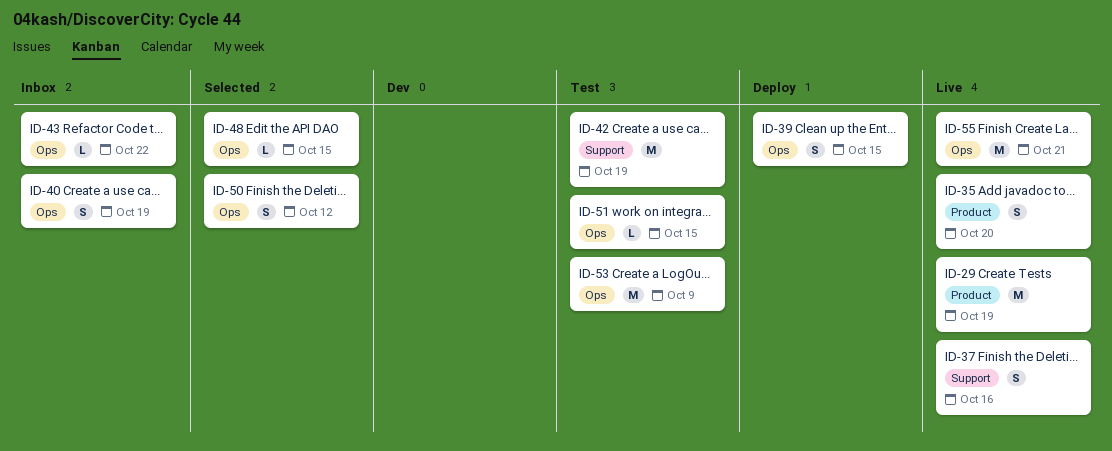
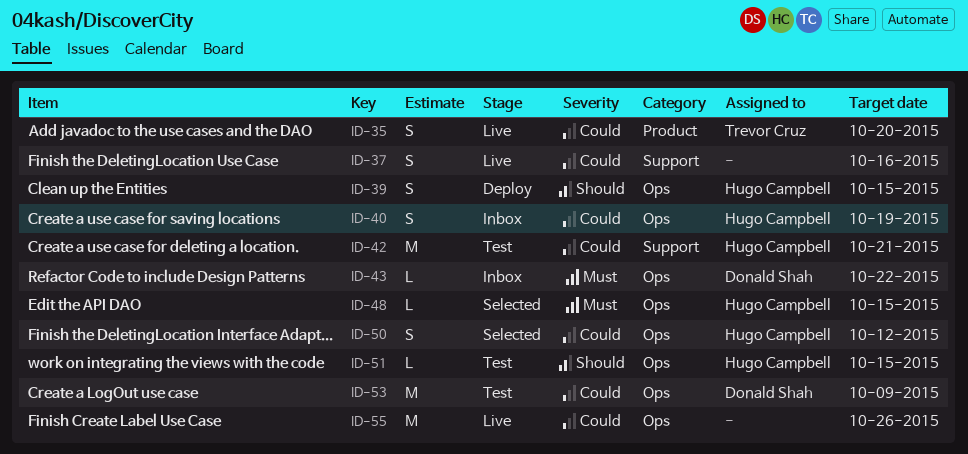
ID-29: present -> none
ID-42, due: Oct 19 -> Oct 21
ID-55, due: Oct 21 -> Oct 26

